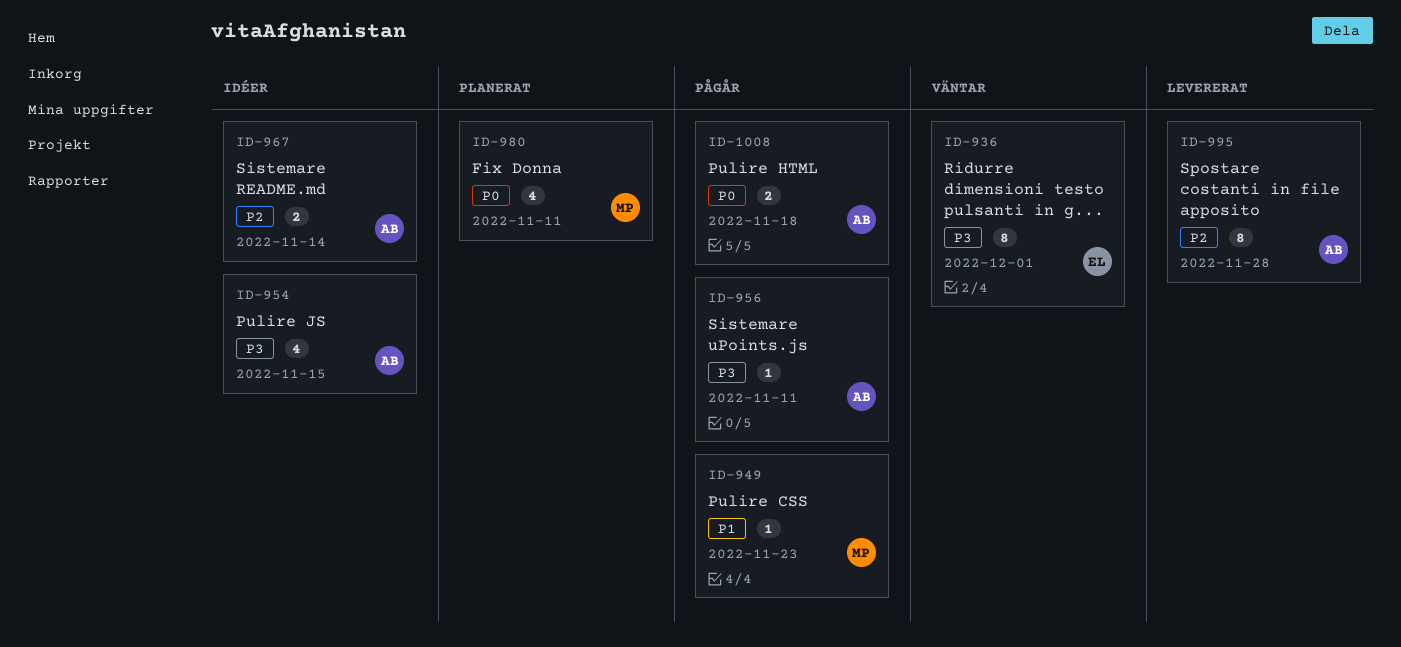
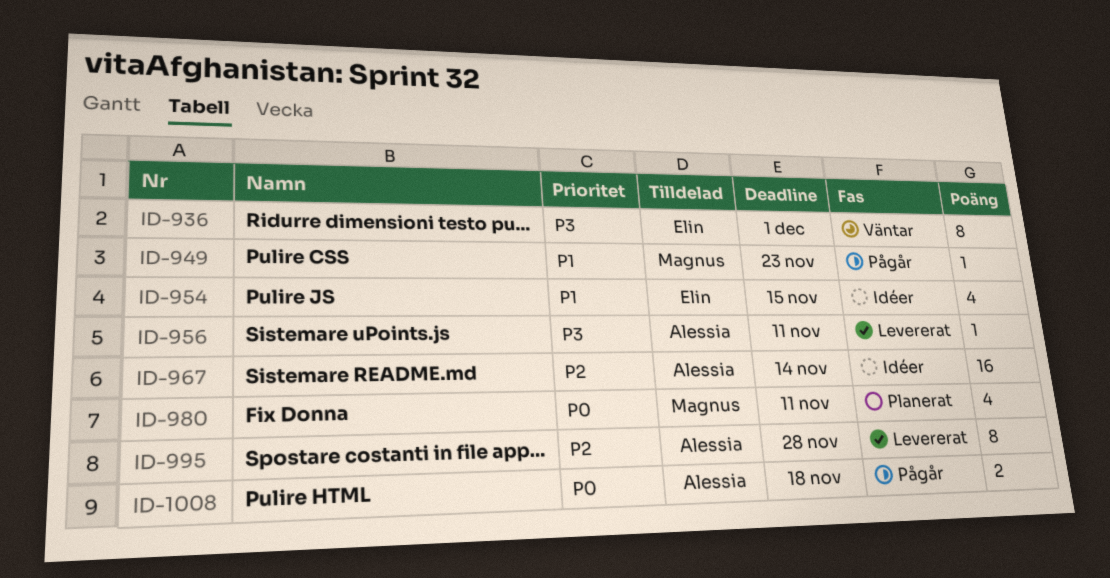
ID-954, owner: Alessia -> Elin
ID-954, priority: P3 -> P1
ID-956, status: Pågår -> Levererat
ID-967, estimate: 2 -> 16

